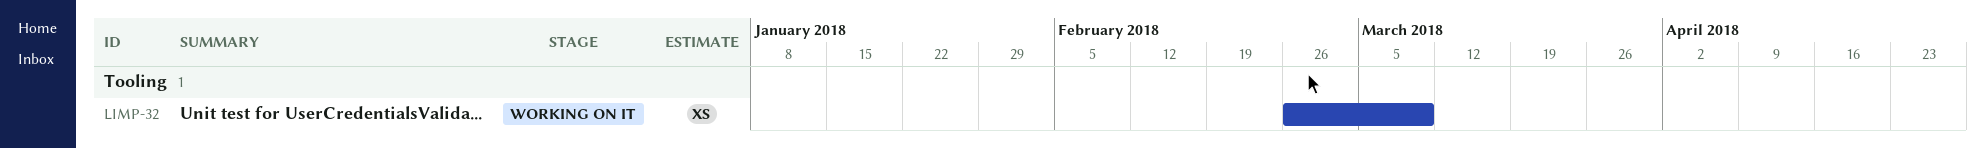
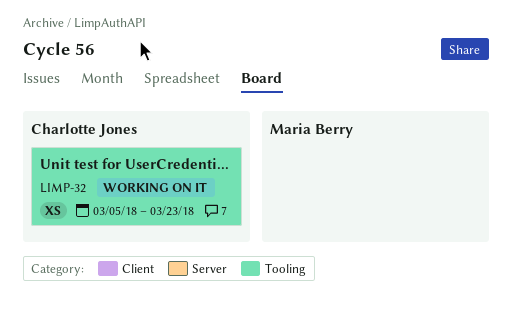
LIMP-32, start: Feb 26 -> Mar 5
LIMP-32, due: Mar 9 -> Mar 23

